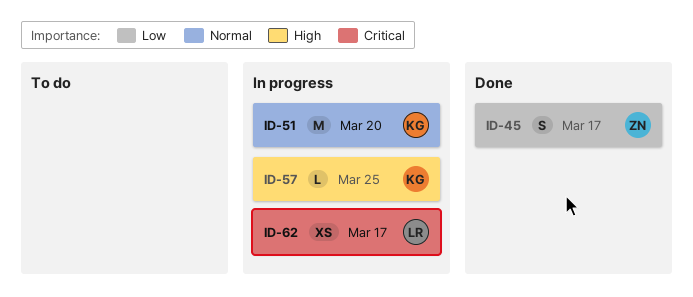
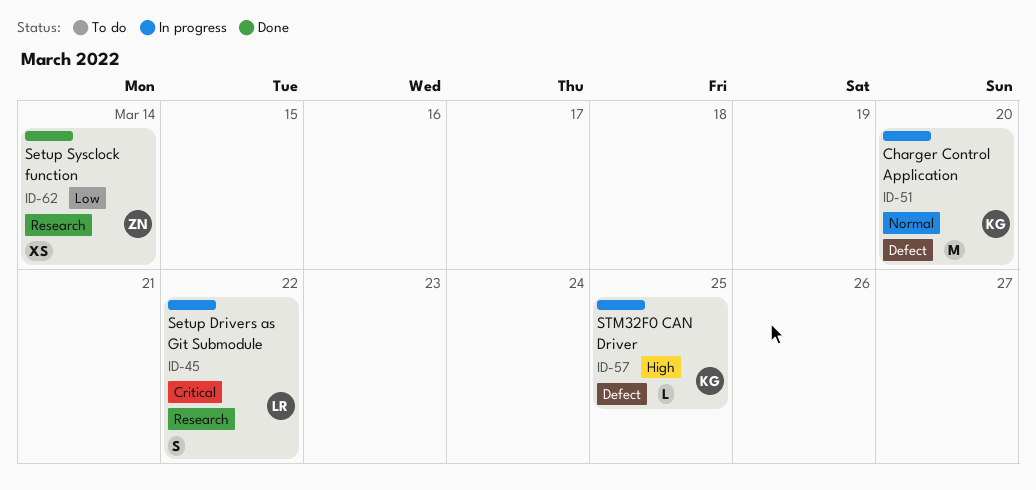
ID-45, status: Done -> In progress
ID-45, owner: ZN -> LR
ID-45, priority: Low -> Critical
ID-45, due: Mar 17 -> Mar 22
ID-62, status: In progress -> Done
ID-62, owner: LR -> ZN
ID-62, priority: Critical -> Low
ID-62, due: Mar 17 -> Mar 14

